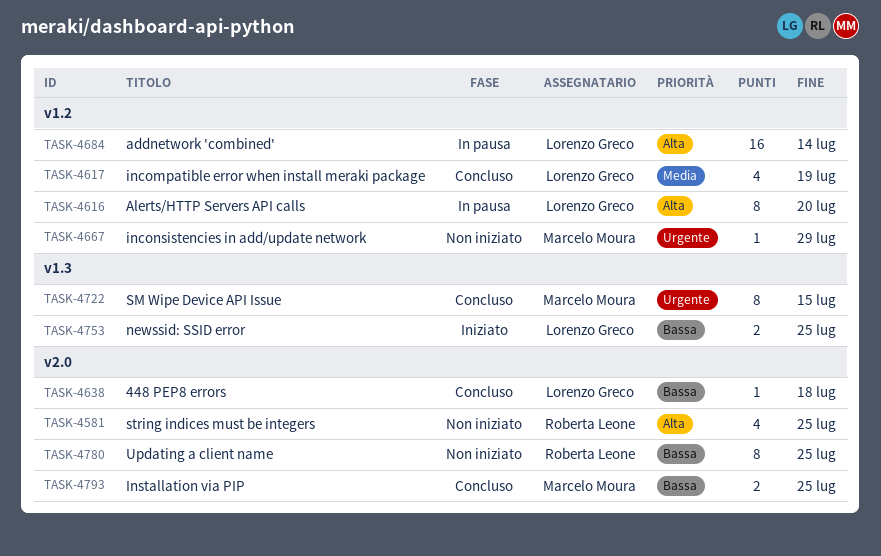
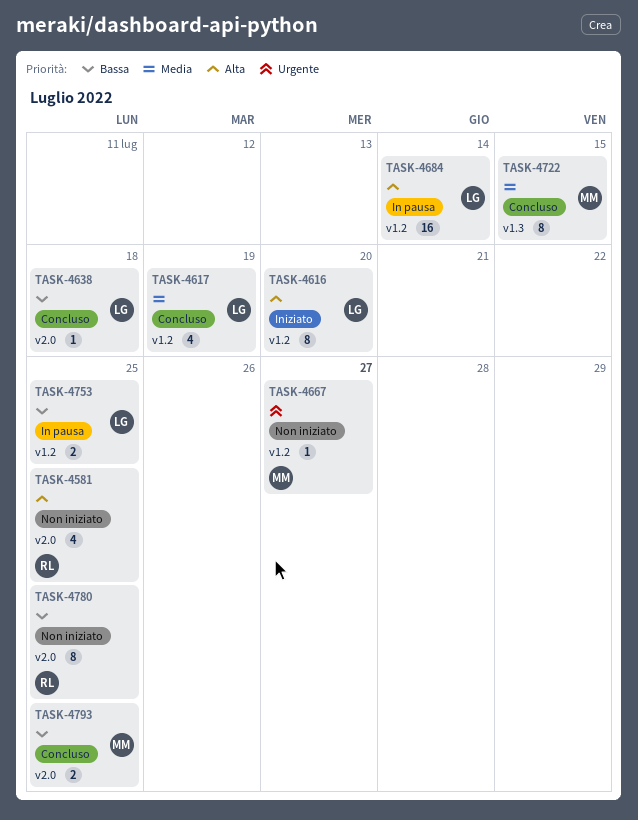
TASK-4616, status: In pausa -> Iniziato
TASK-4667, due: Jul 29 -> Jul 27
TASK-4722, priority: Urgente -> Media
TASK-4753, status: Iniziato -> In pausa
TASK-4753, label: v1.3 -> v1.2

